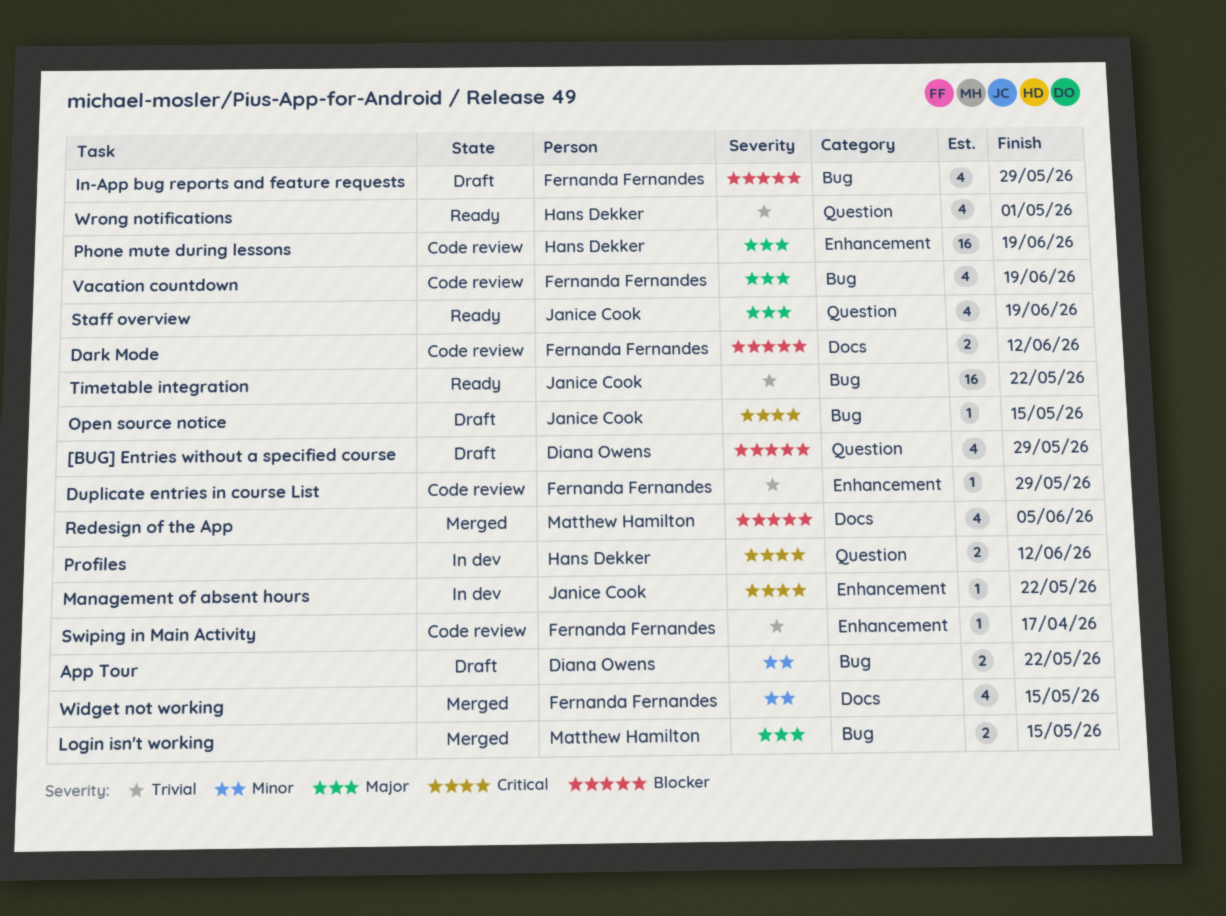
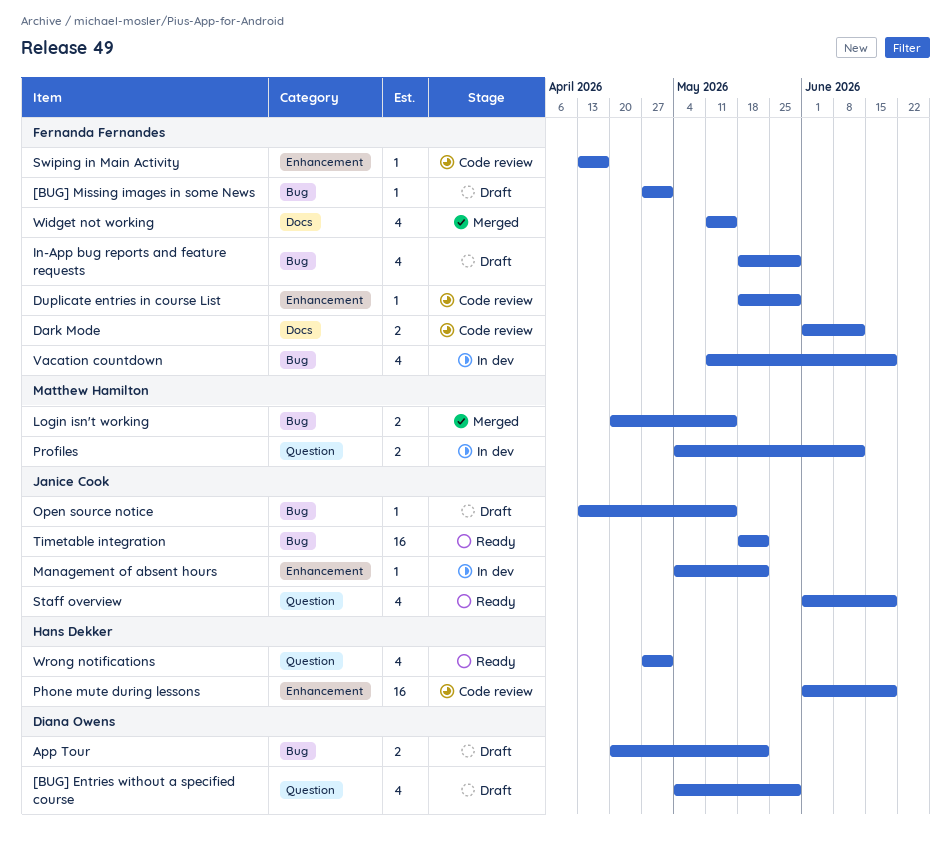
[BUG] Missing images in some News: none -> present
Profiles, owner: Hans Dekker -> Matthew Hamilton
Redesign of the App: present -> none
Vacation countdown, status: Code review -> In dev

